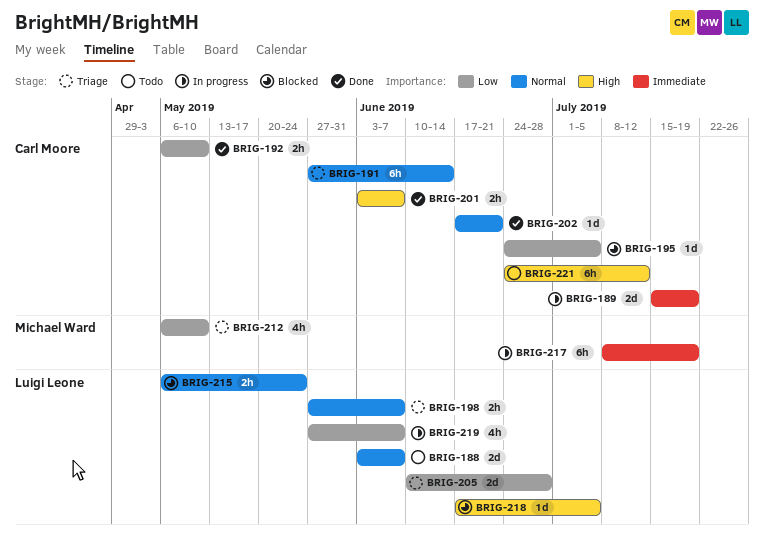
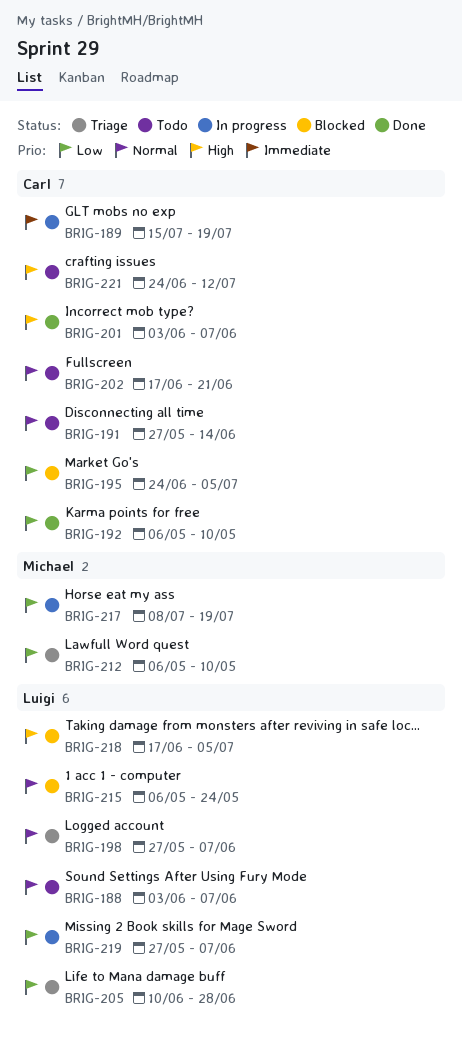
BRIG-191, status: Triage -> Todo
BRIG-202, status: Done -> Todo
BRIG-217, priority: Immediate -> Low

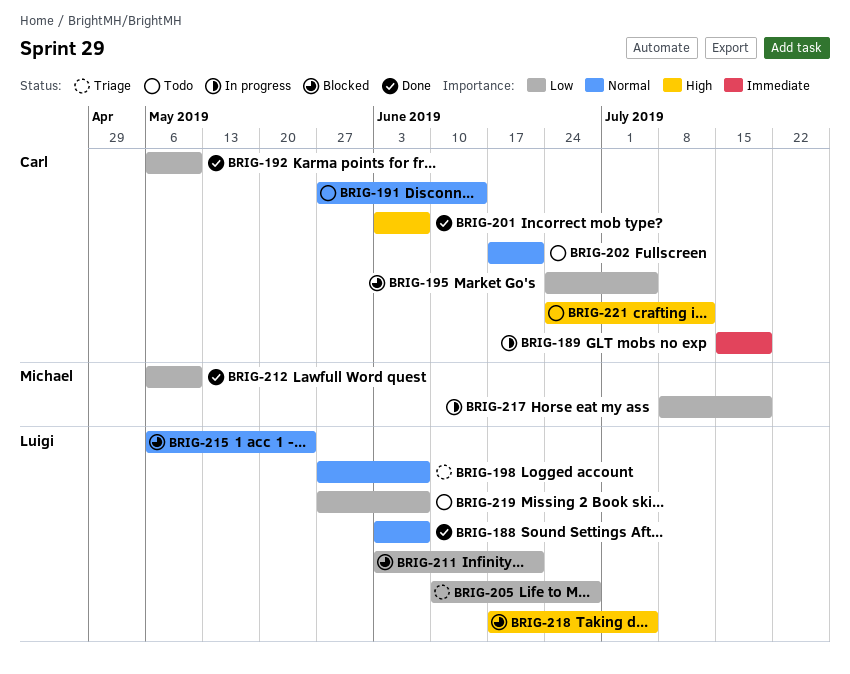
BRIG-188, status: Todo -> Done
BRIG-211: none -> present
BRIG-212, status: Triage -> Done
BRIG-219, status: In progress -> Todo

